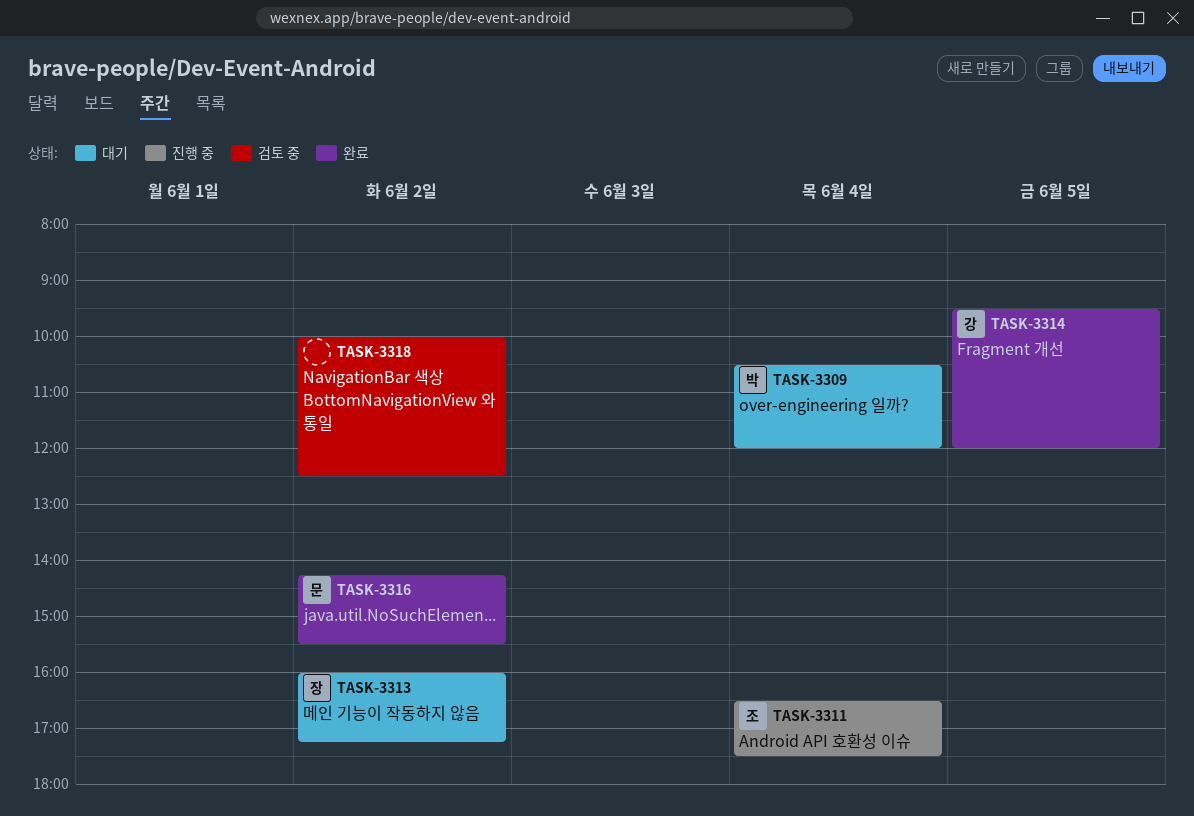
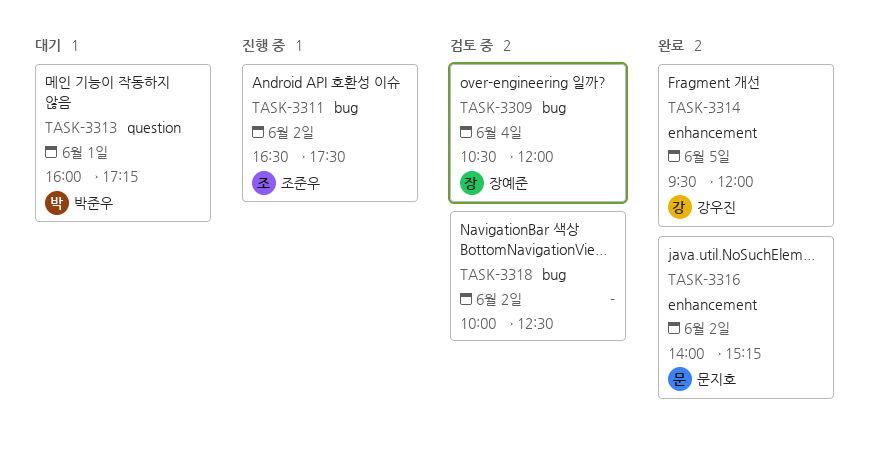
TASK-3309, status: 대기 -> 검토 중
TASK-3309, owner: 박준우 -> 장예준
TASK-3311, day: Jun 4 -> Jun 2
TASK-3313, owner: 장예준 -> 박준우
TASK-3313, day: Jun 2 -> Jun 1
TASK-3316, begins: 14:15 -> 14:00
TASK-3316, ends: 15:30 -> 15:15

